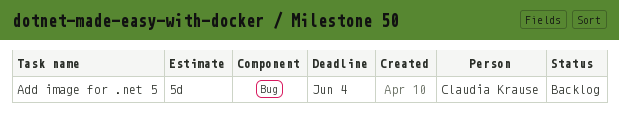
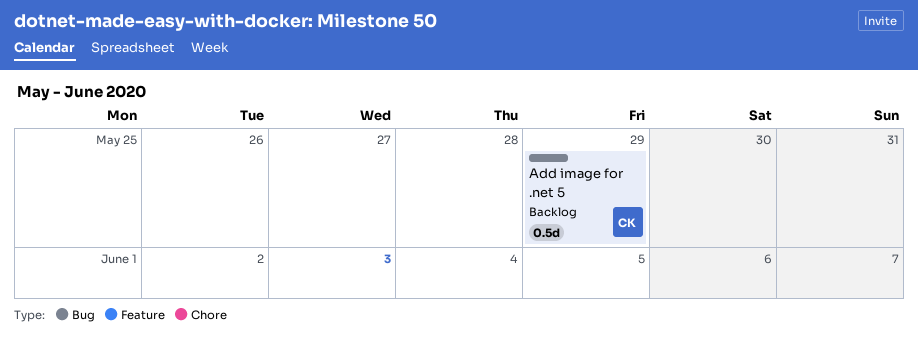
Add image for .net 5, estimate: 5d -> 0.5d
Add image for .net 5, due: Jun 4 -> May 29

